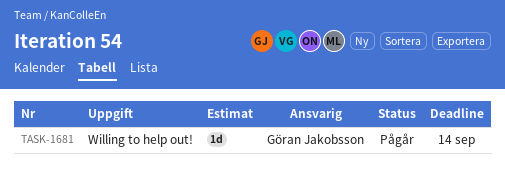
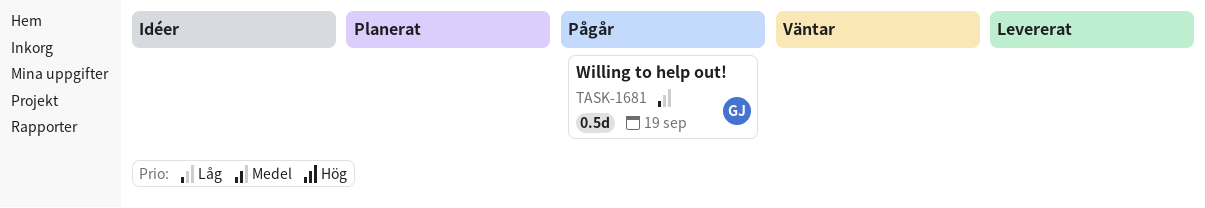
TASK-1681, estimate: 1d -> 0.5d
TASK-1681, due: Sep 14 -> Sep 19

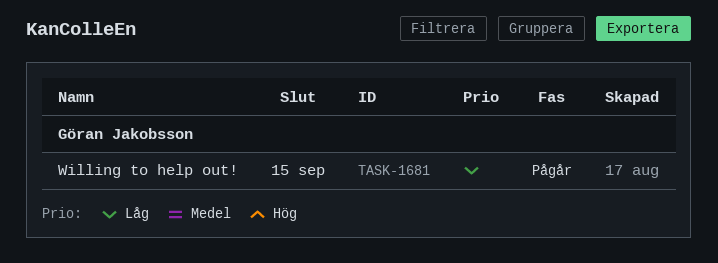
TASK-1681, due: Sep 19 -> Sep 15

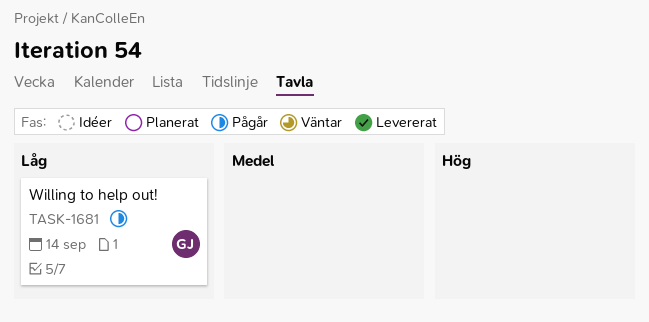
TASK-1681, due: Sep 15 -> Sep 14

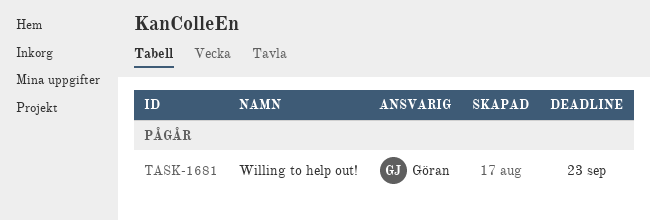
TASK-1681, due: Sep 14 -> Sep 23

